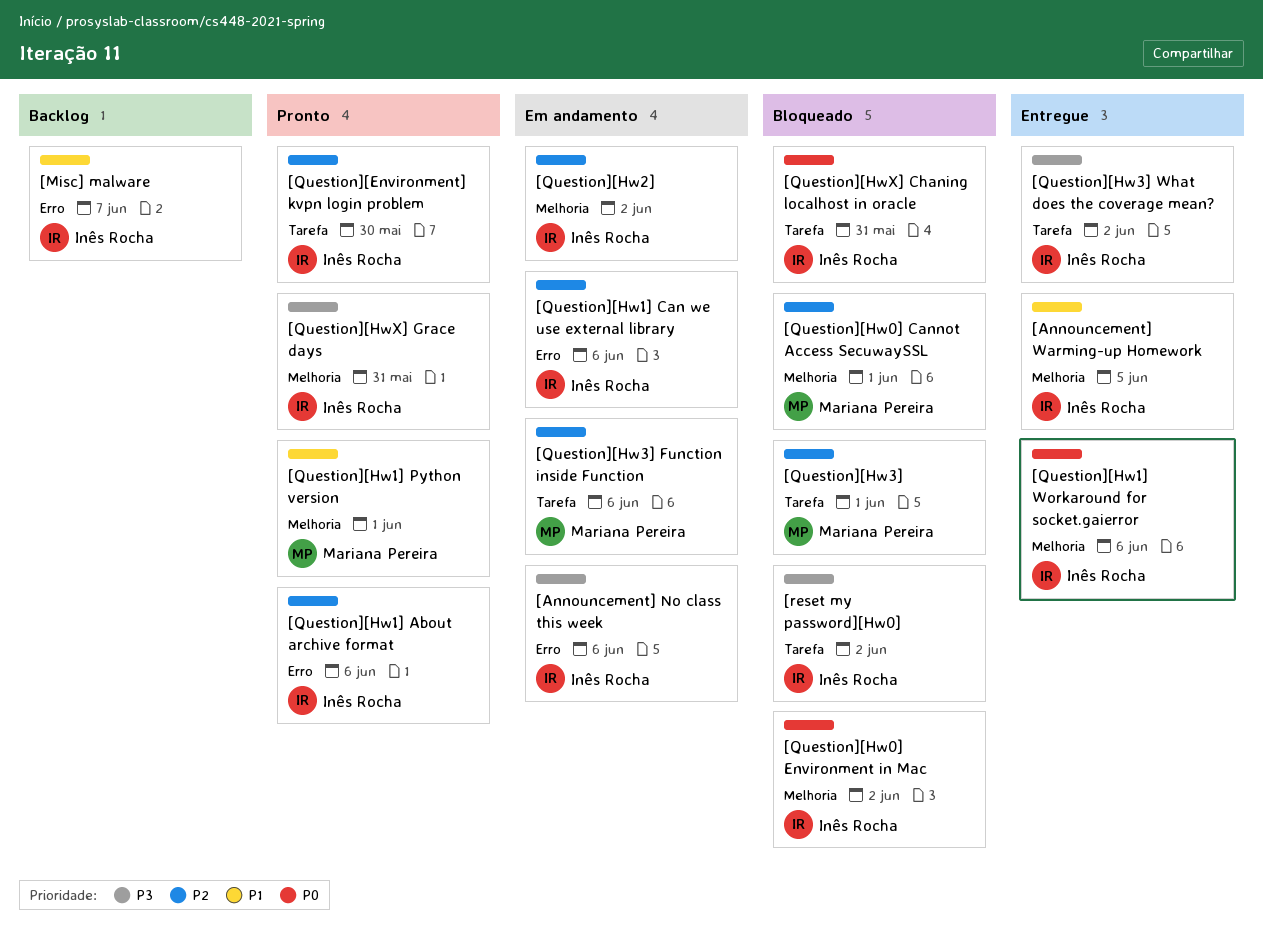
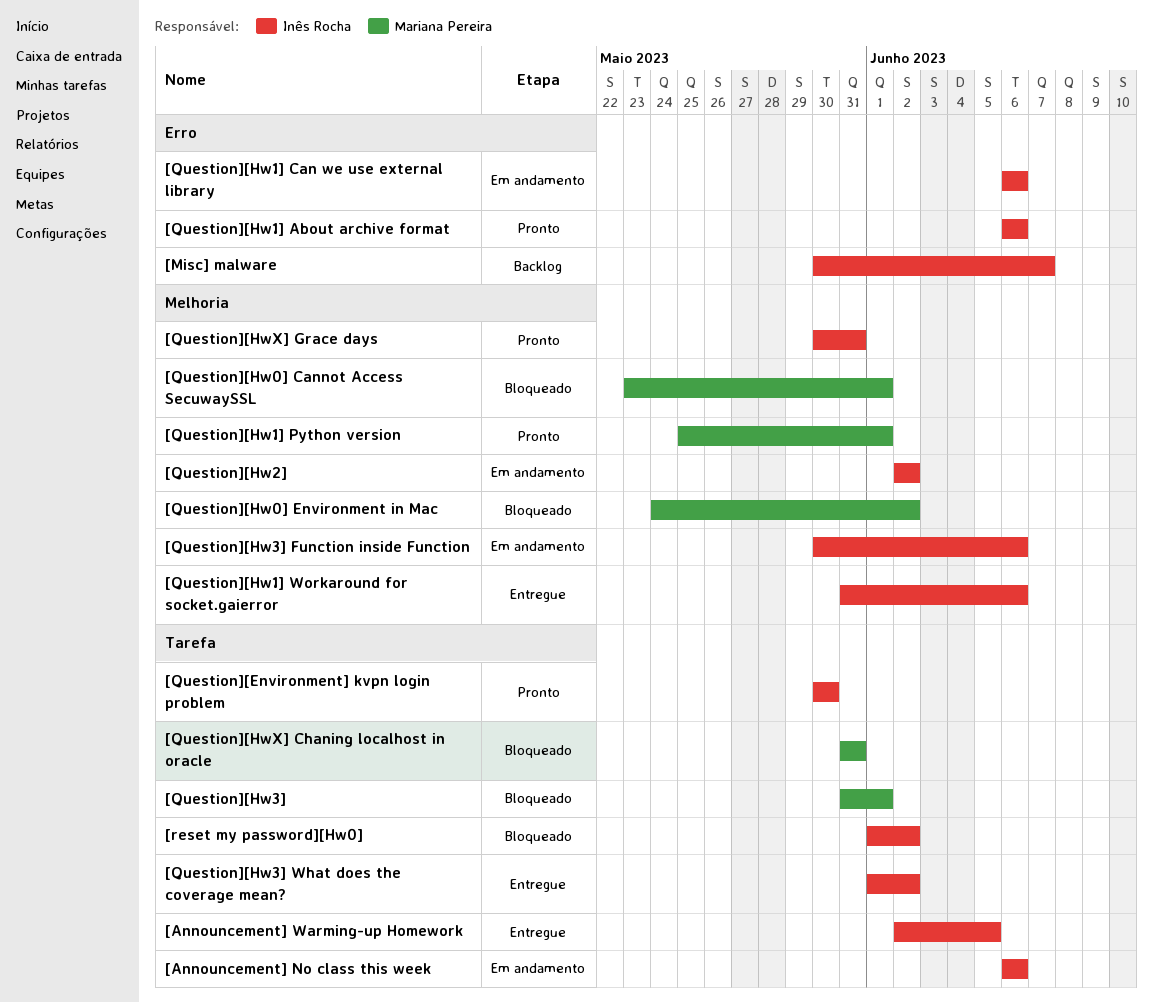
[Announcement] No class this week, label: Erro -> Tarefa
[Announcement] Warming-up Homework, label: Melhoria -> Tarefa
[Question][Hw0] Environment in Mac, owner: Inês Rocha -> Mariana Pereira
[Question][Hw3] Function inside Function, owner: Mariana Pereira -> Inês Rocha
[Question][Hw3] Function inside Function, label: Tarefa -> Melhoria
[Question][HwX] Chaning localhost in oracle, owner: Inês Rocha -> Mariana Pereira

